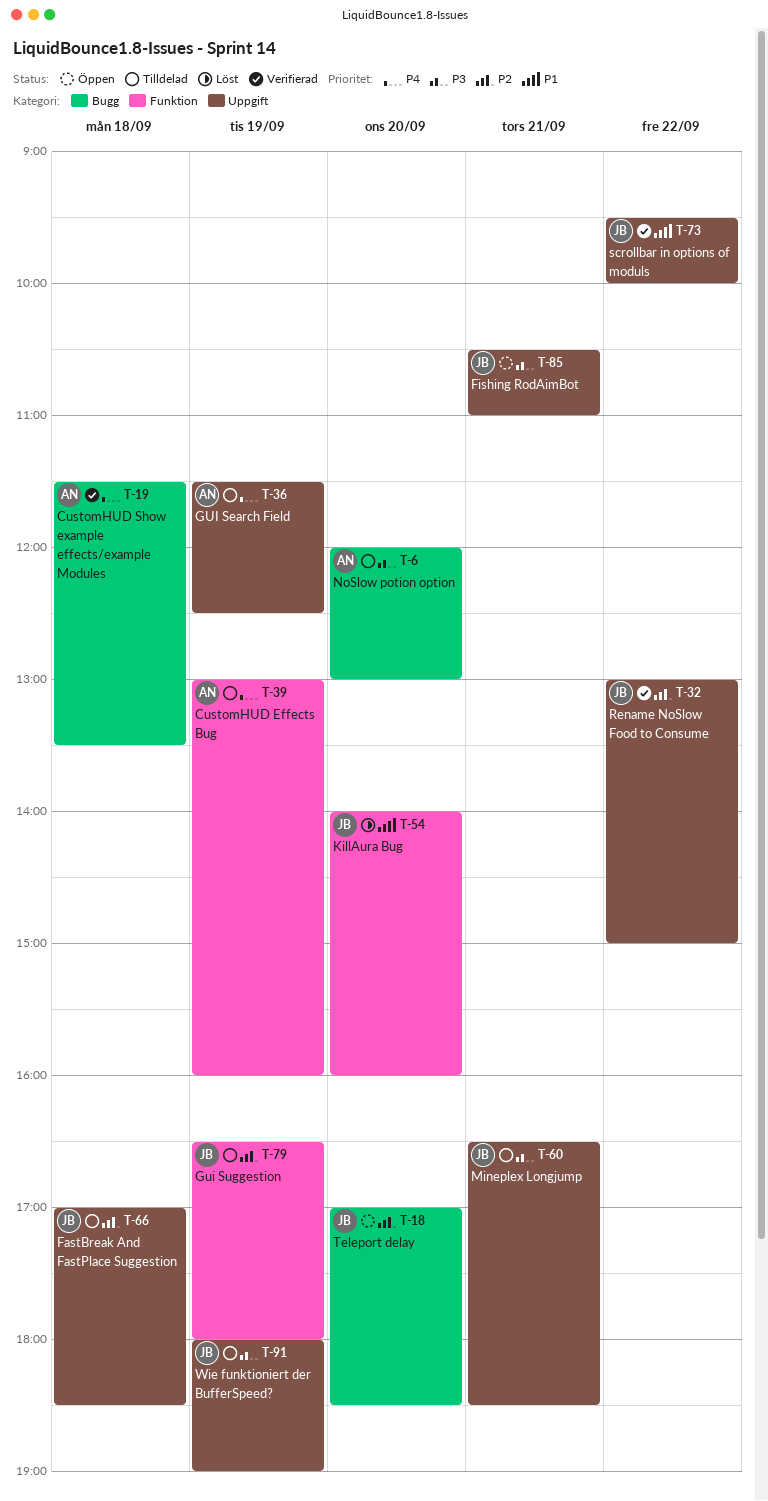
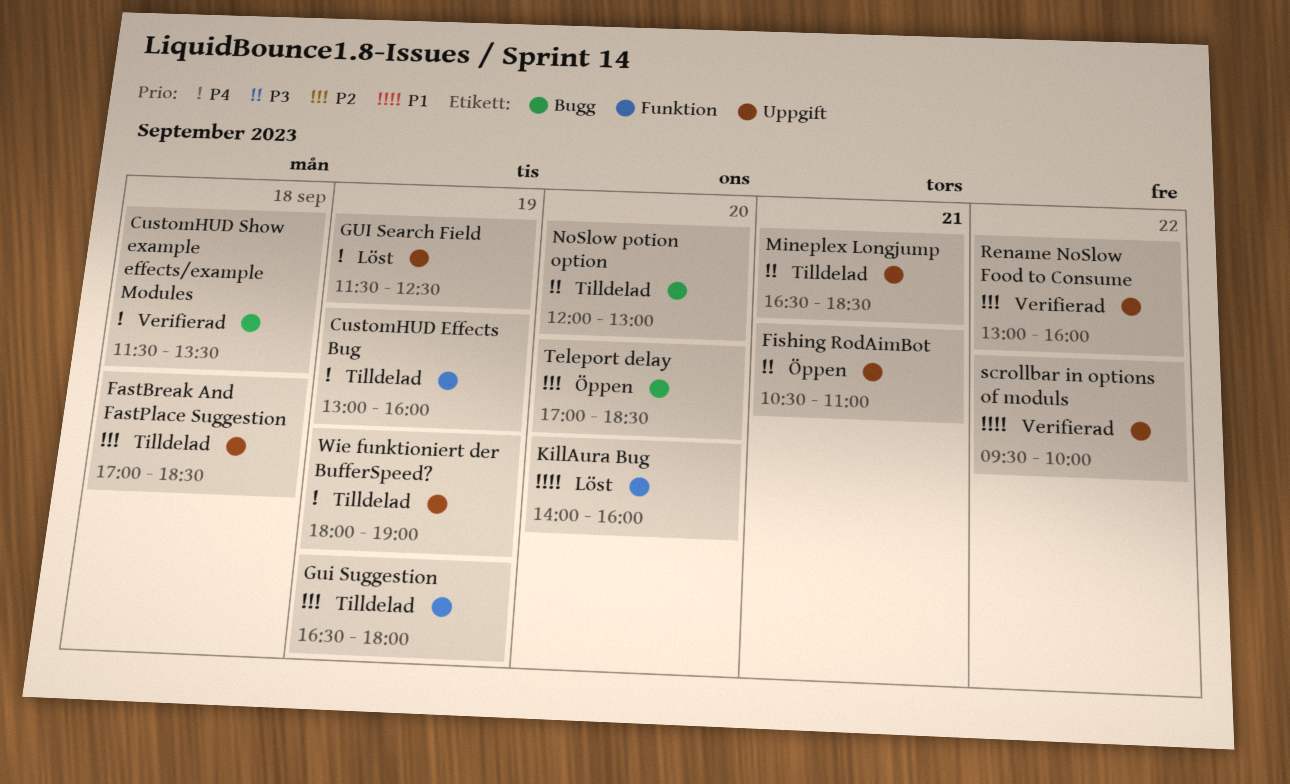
GUI Search Field, status: Tilldelad -> Löst
Rename NoSlow Food to Consume, ends: 15:00 -> 16:00
Wie funktioniert der BufferSpeed?, priority: P3 -> P4

